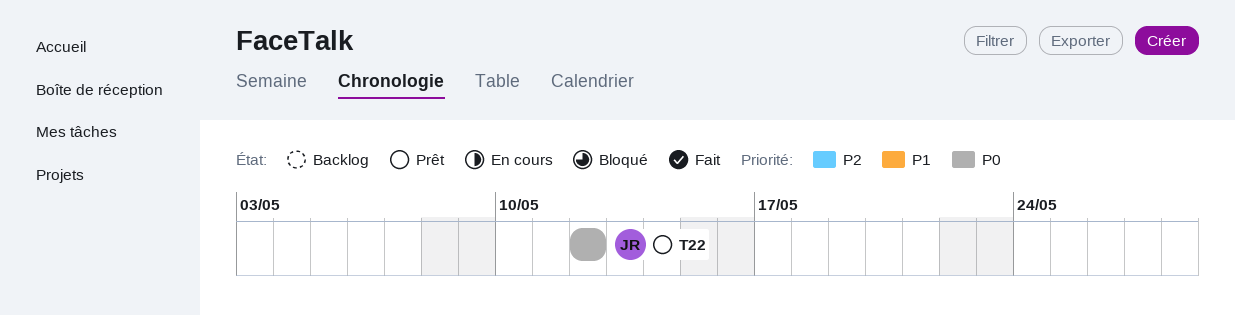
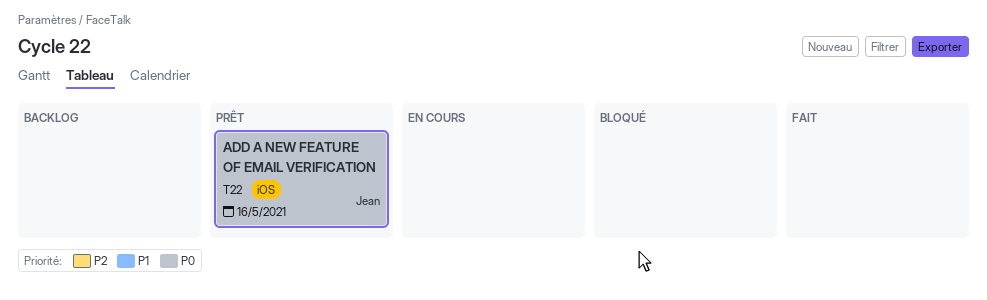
T22, due: May 12 -> May 16

